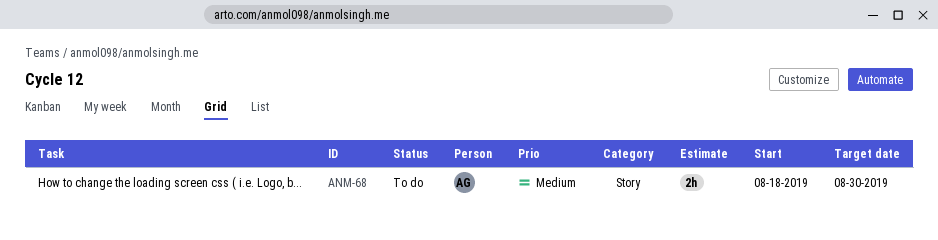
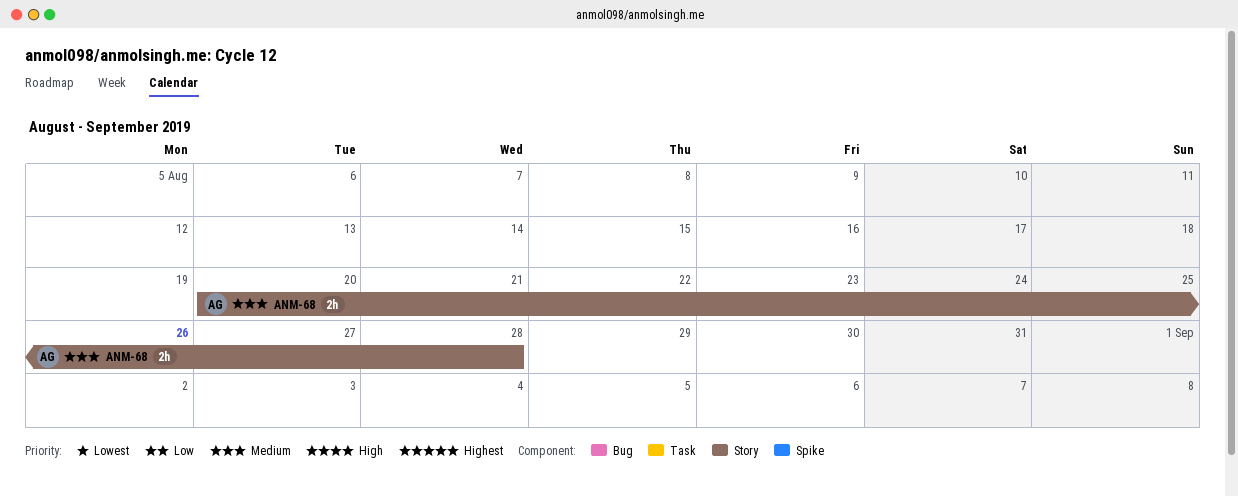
ANM-68, start: Aug 18 -> Aug 20
ANM-68, due: Aug 30 -> Aug 28

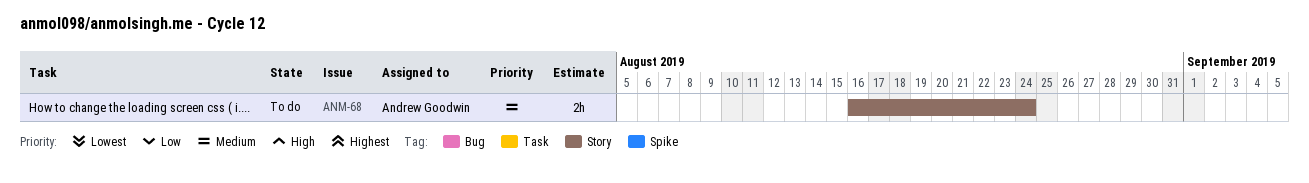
ANM-68, start: Aug 20 -> Aug 16
ANM-68, due: Aug 28 -> Aug 24

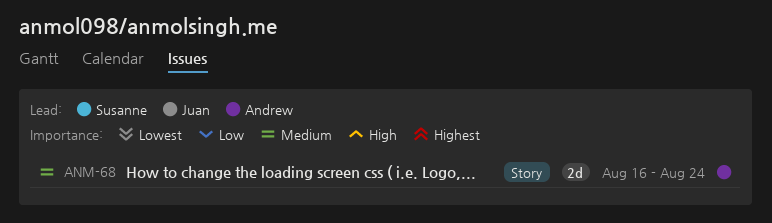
ANM-68, estimate: 2h -> 2d

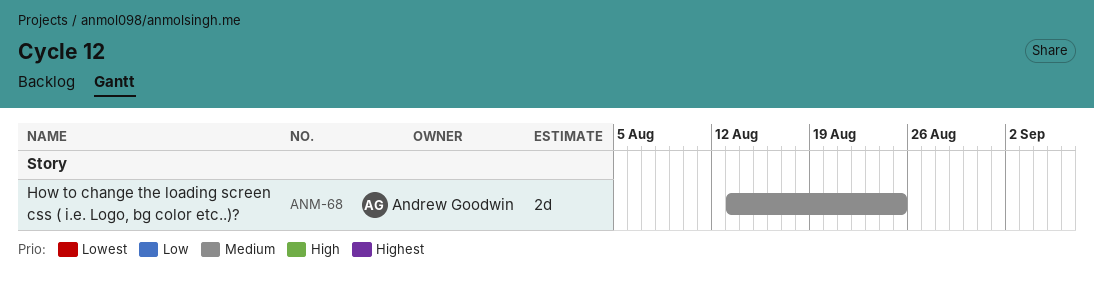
ANM-68, start: Aug 16 -> Aug 13
ANM-68, due: Aug 24 -> Aug 25

